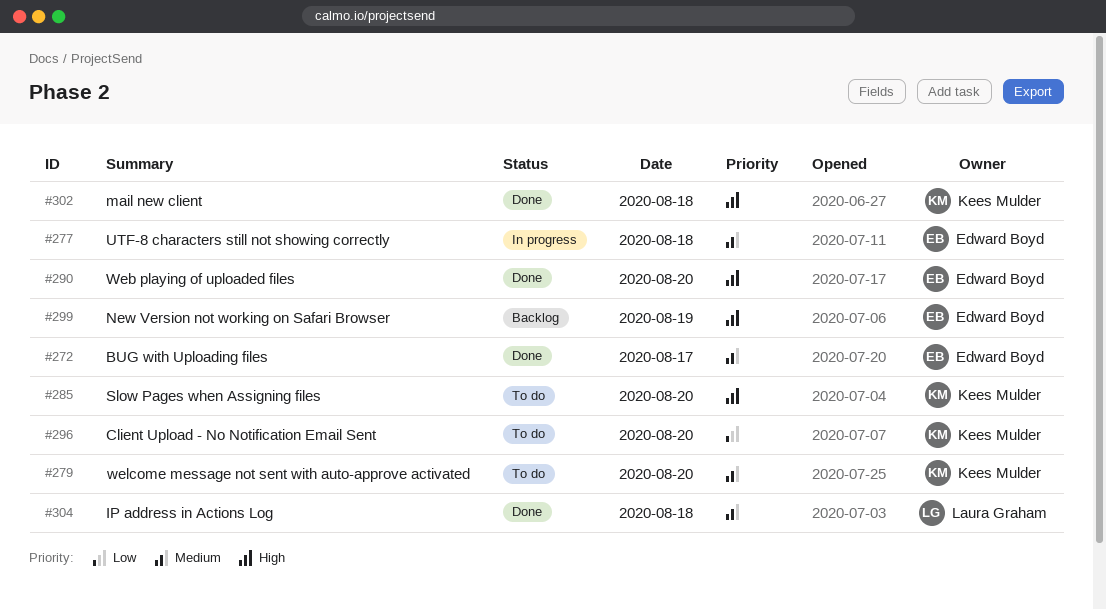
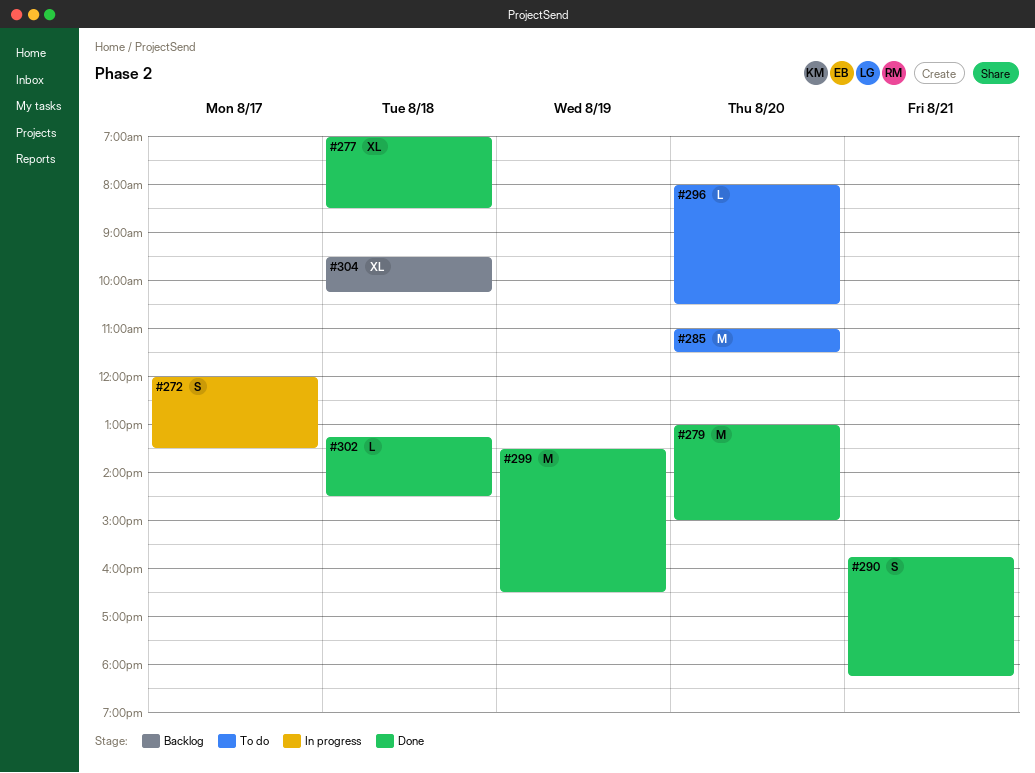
#272, status: Done -> In progress
#277, status: In progress -> Done
#279, status: To do -> Done
#290, day: Aug 20 -> Aug 21
#299, status: Backlog -> Done
#304, status: Done -> Backlog

